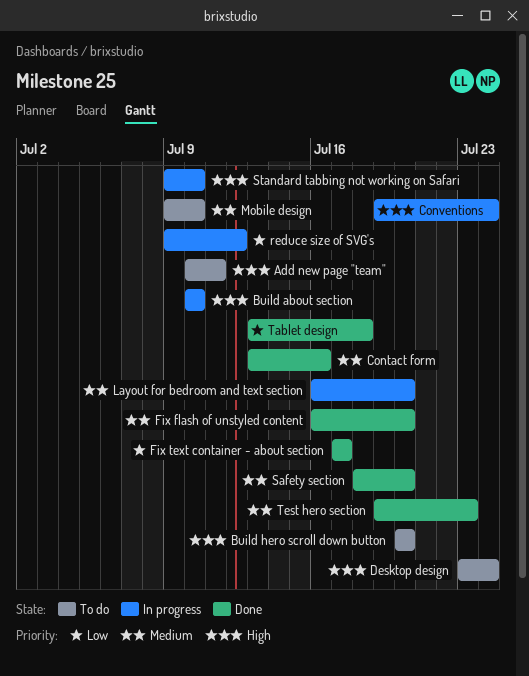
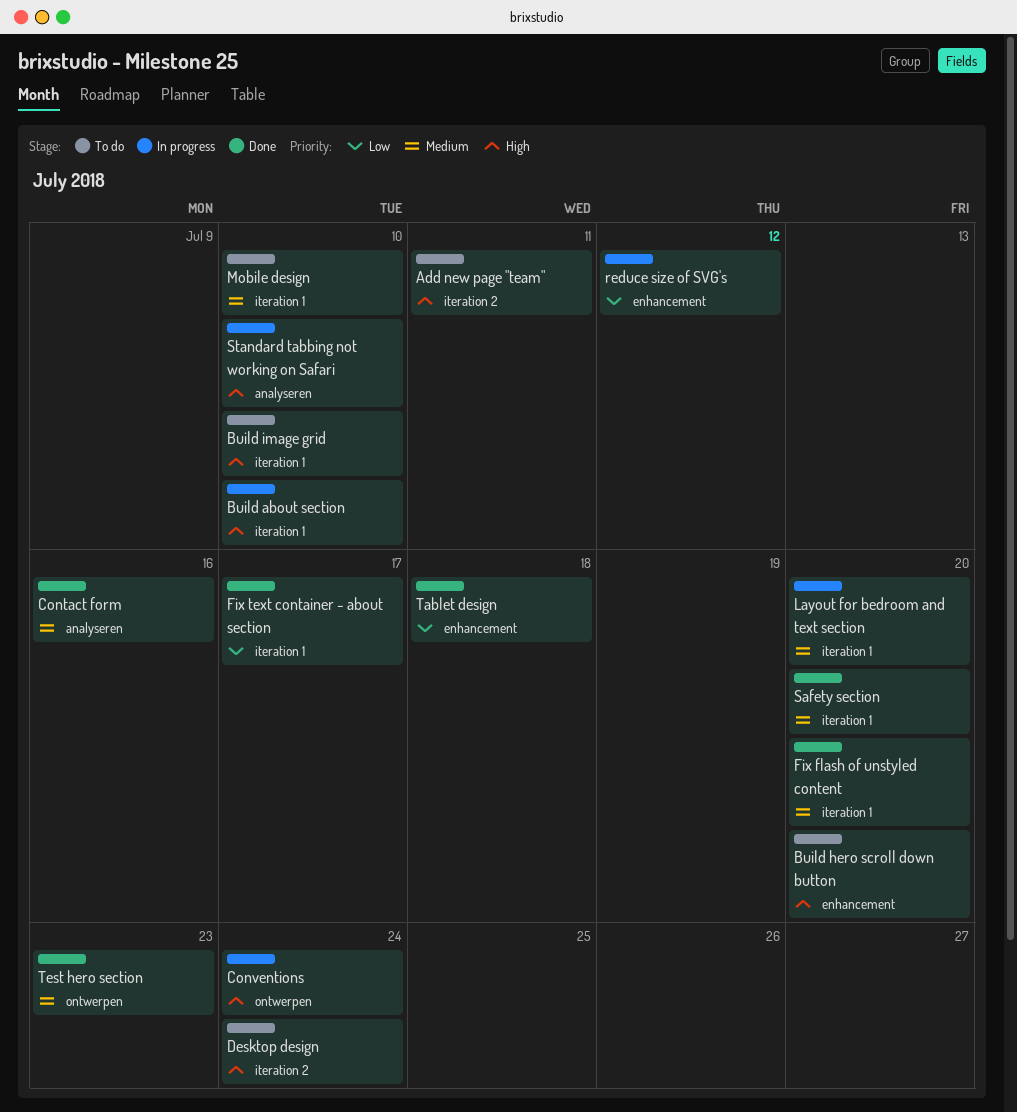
Build image grid: none -> present

